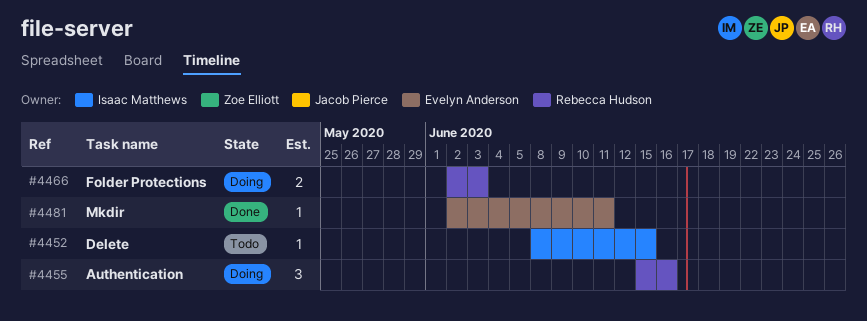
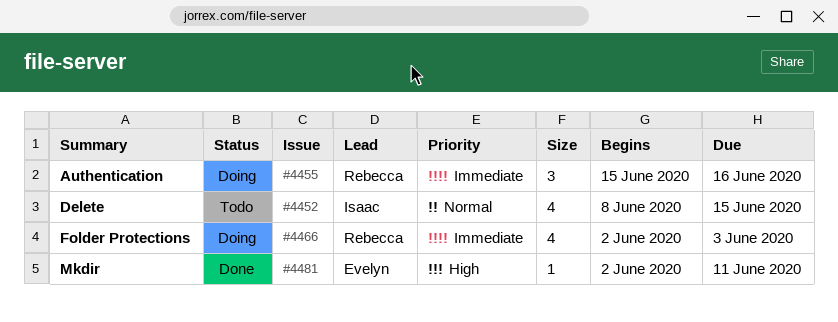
#4452, estimate: 1 -> 4
#4466, estimate: 2 -> 4

